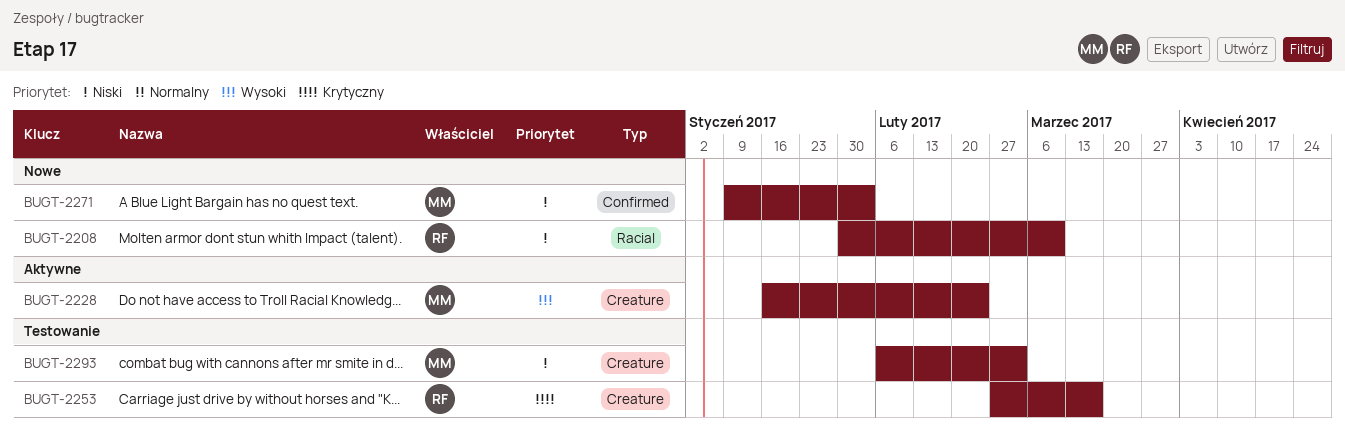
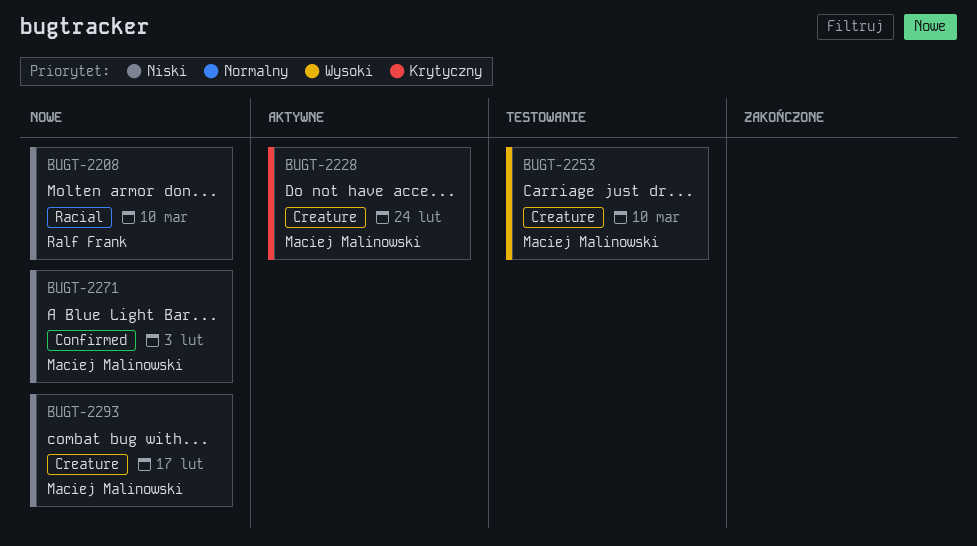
BUGT-2228, priority: Wysoki -> Krytyczny
BUGT-2253, owner: Ralf Frank -> Maciej Malinowski
BUGT-2253, priority: Krytyczny -> Wysoki
BUGT-2253, due: Mar 17 -> Mar 10
BUGT-2293, status: Testowanie -> Nowe
BUGT-2293, due: Mar 3 -> Feb 17

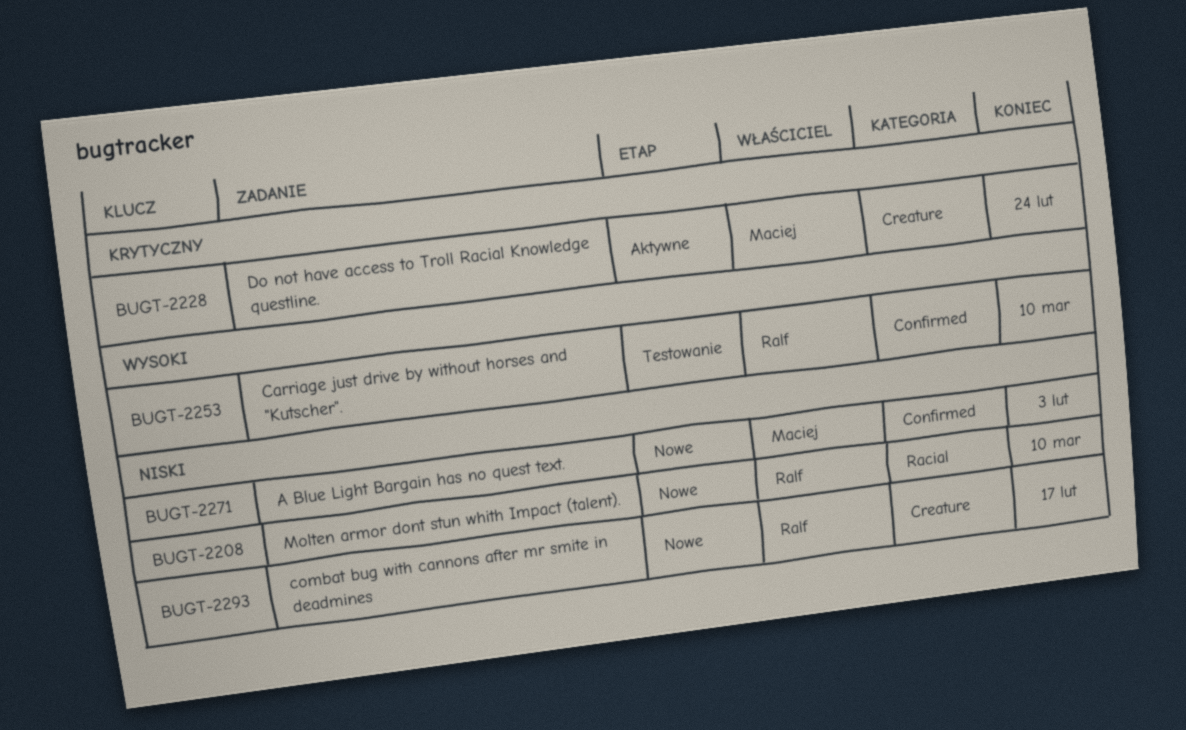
BUGT-2253, owner: Maciej Malinowski -> Ralf Frank
BUGT-2253, label: Creature -> Confirmed
BUGT-2293, owner: Maciej Malinowski -> Ralf Frank

